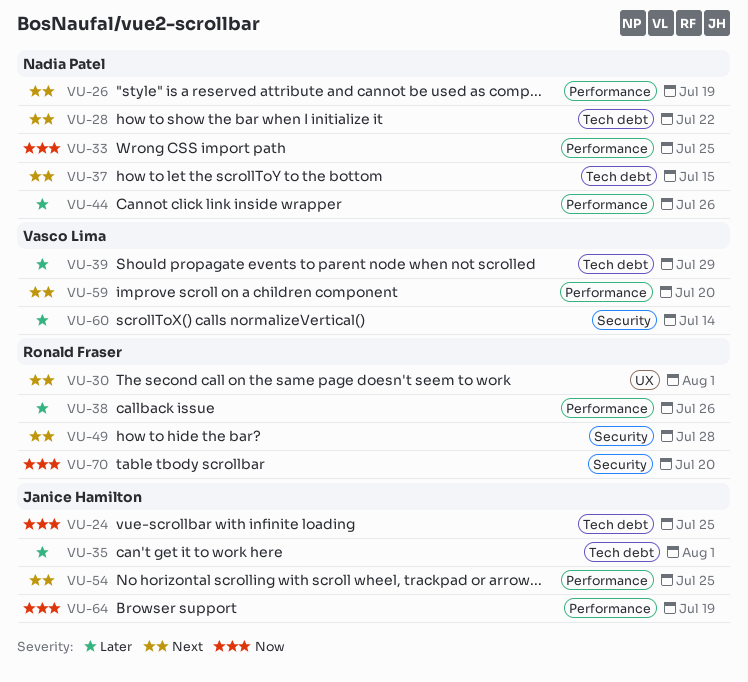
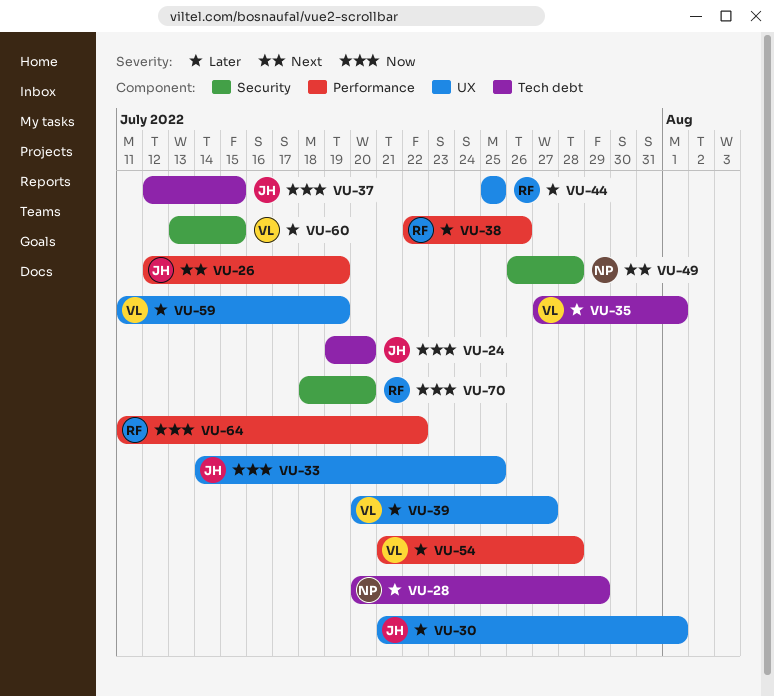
VU-24, due: Jul 25 -> Jul 20
VU-26, owner: Nadia Patel -> Janice Hamilton
VU-28, priority: Next -> Later
VU-28, due: Jul 22 -> Jul 29
VU-30, owner: Ronald Fraser -> Janice Hamilton
VU-30, priority: Next -> Later
VU-33, owner: Nadia Patel -> Janice Hamilton
VU-33, label: Performance -> UX
VU-35, owner: Janice Hamilton -> Vasco Lima
VU-37, owner: Nadia Patel -> Janice Hamilton
VU-37, priority: Next -> Now
VU-39, label: Tech debt -> UX
VU-39, due: Jul 29 -> Jul 27
VU-44, owner: Nadia Patel -> Ronald Fraser
VU-44, label: Performance -> UX
VU-44, due: Jul 26 -> Jul 25
VU-49, owner: Ronald Fraser -> Nadia Patel
VU-54, owner: Janice Hamilton -> Vasco Lima
VU-54, priority: Next -> Later
VU-54, due: Jul 25 -> Jul 28
VU-59, priority: Next -> Later
VU-59, label: Performance -> UX
VU-59, due: Jul 20 -> Jul 19
VU-60, due: Jul 14 -> Jul 15
VU-64, owner: Janice Hamilton -> Ronald Fraser
VU-64, due: Jul 19 -> Jul 22

